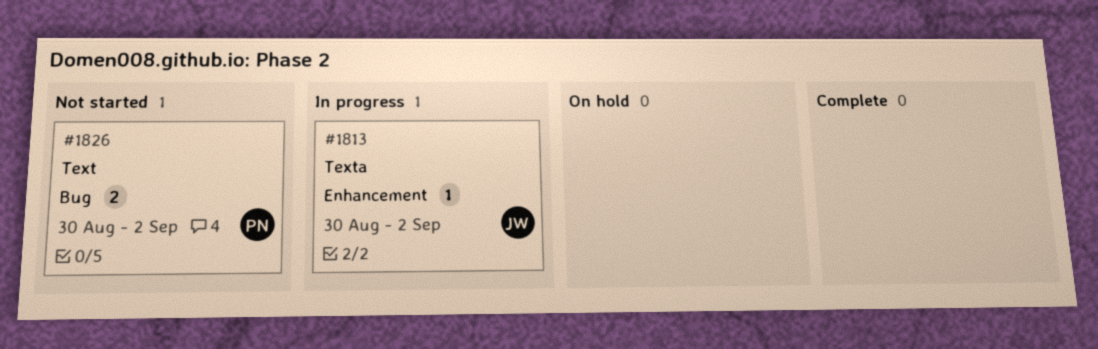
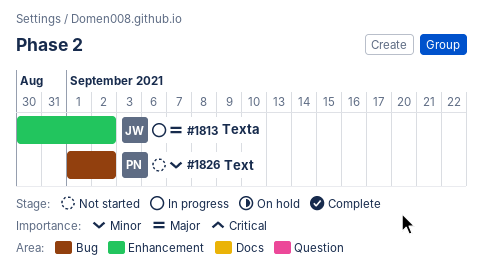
#1826, start: Aug 30 -> Sep 1

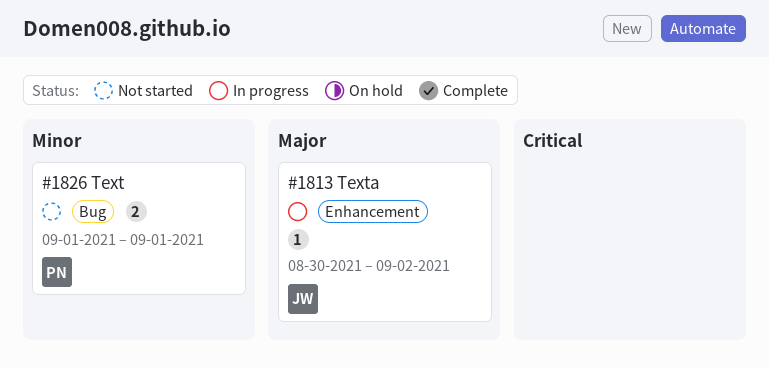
#1826, due: Sep 2 -> Sep 1

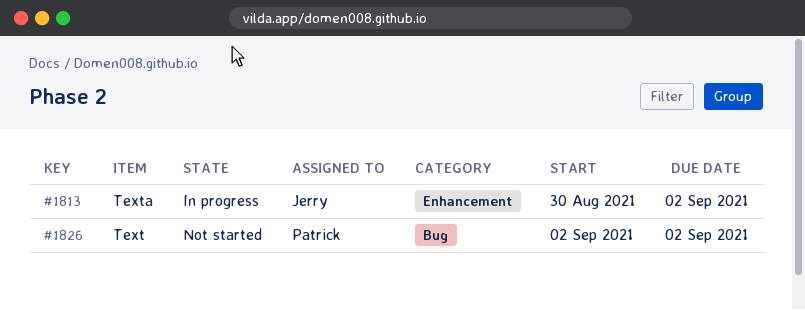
#1826, start: Sep 1 -> Sep 2
#1826, due: Sep 1 -> Sep 2

